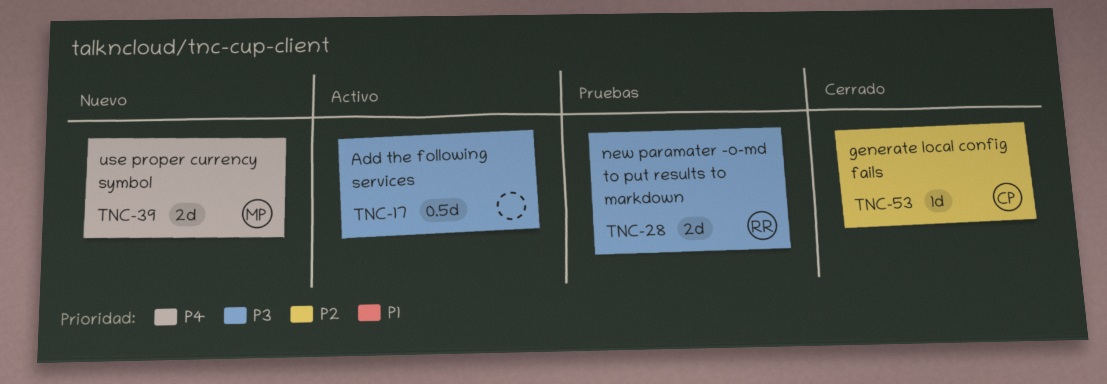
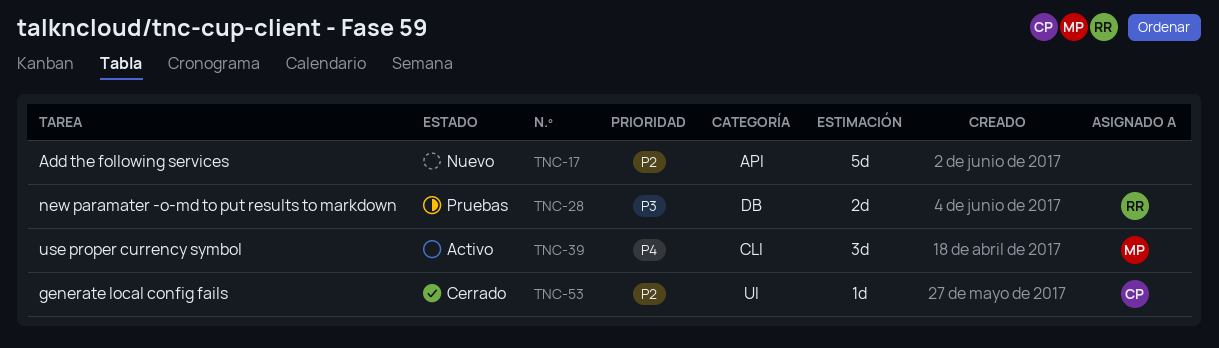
TNC-17, status: Activo -> Nuevo
TNC-17, priority: P3 -> P2
TNC-17, estimate: 0.5d -> 5d
TNC-39, status: Nuevo -> Activo
TNC-39, estimate: 2d -> 3d

